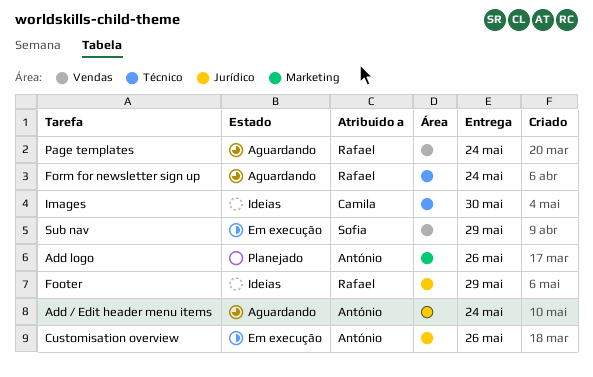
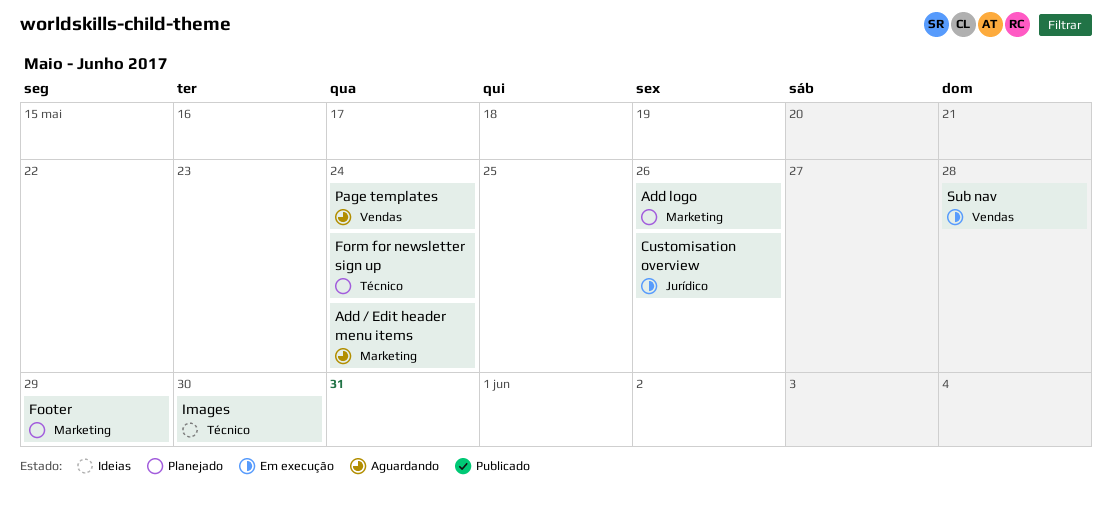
Add / Edit header menu items, label: Jurídico -> Marketing
Footer, status: Ideias -> Planejado
Footer, label: Jurídico -> Marketing
Form for newsletter sign up, status: Aguardando -> Planejado
Sub nav, due: May 29 -> May 28

